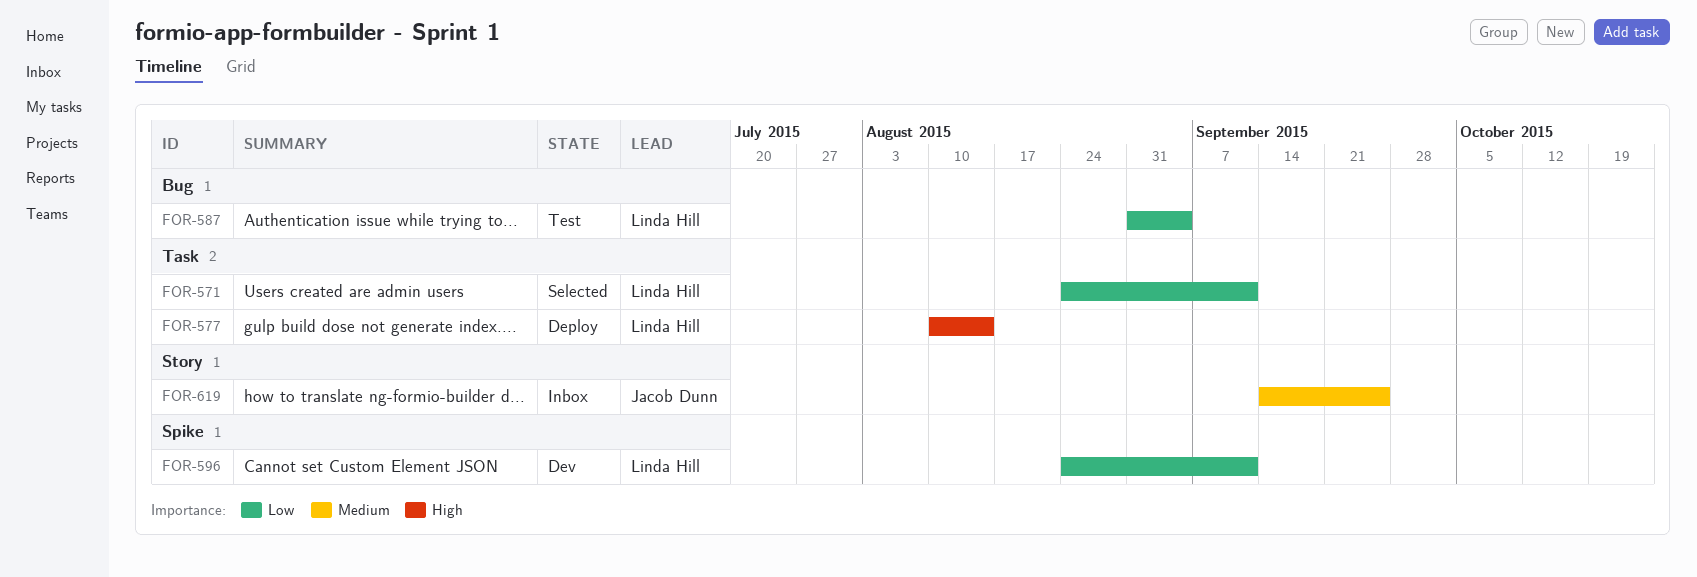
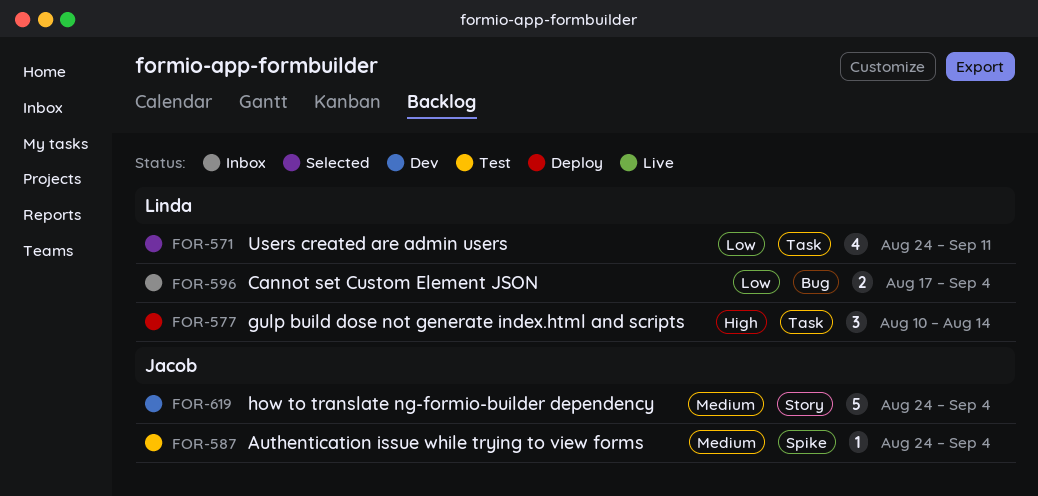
FOR-587, owner: Linda Hill -> Jacob Dunn
FOR-587, priority: Low -> Medium
FOR-587, label: Bug -> Spike
FOR-587, start: Aug 31 -> Aug 24
FOR-596, status: Dev -> Inbox
FOR-596, label: Spike -> Bug
FOR-596, start: Aug 24 -> Aug 17
FOR-596, due: Sep 11 -> Sep 4
FOR-619, status: Inbox -> Dev
FOR-619, start: Sep 14 -> Aug 24
FOR-619, due: Sep 25 -> Sep 4

